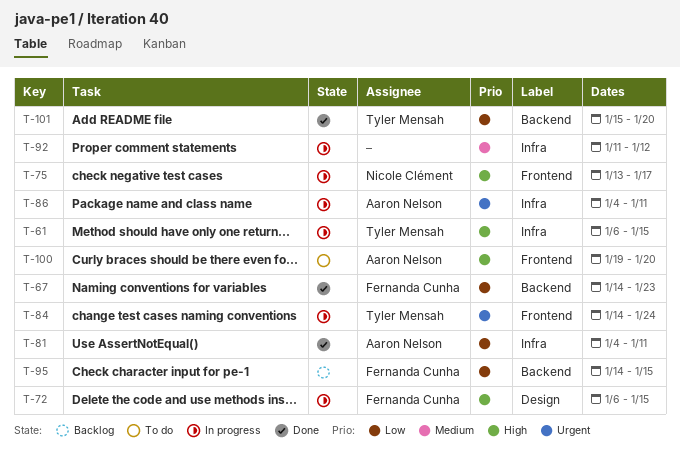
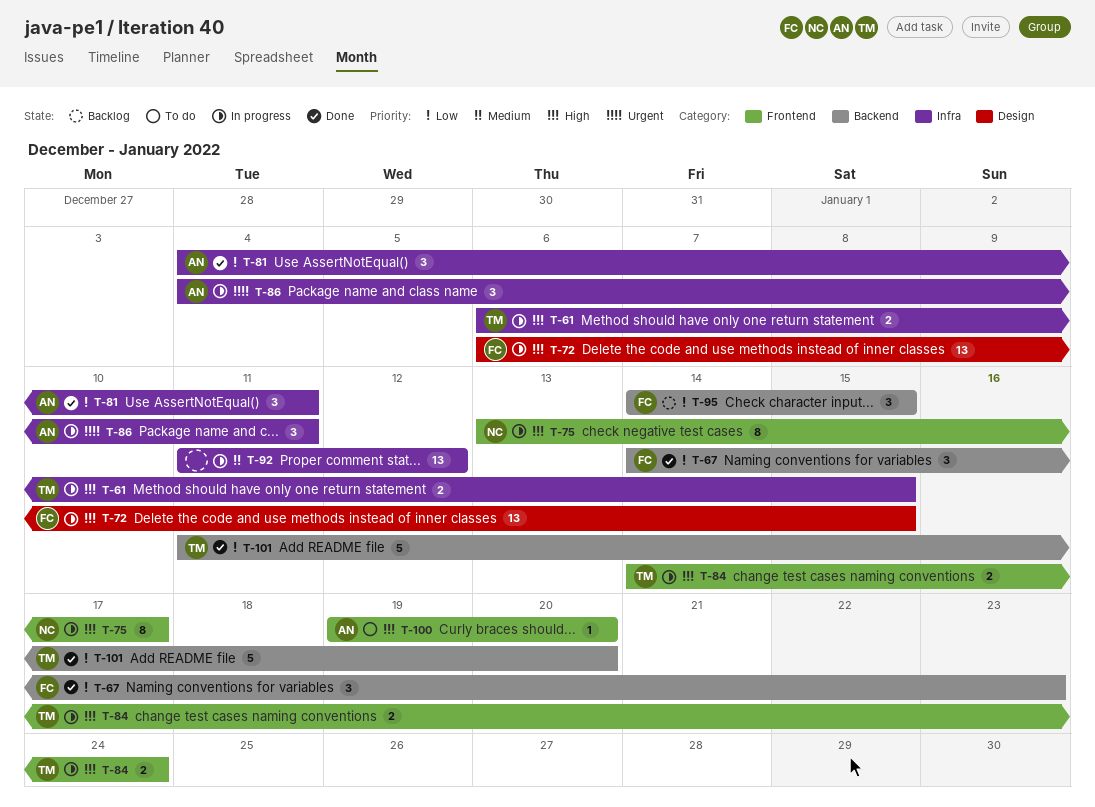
T-84, priority: Urgent -> High
T-101, start: Jan 15 -> Jan 11

